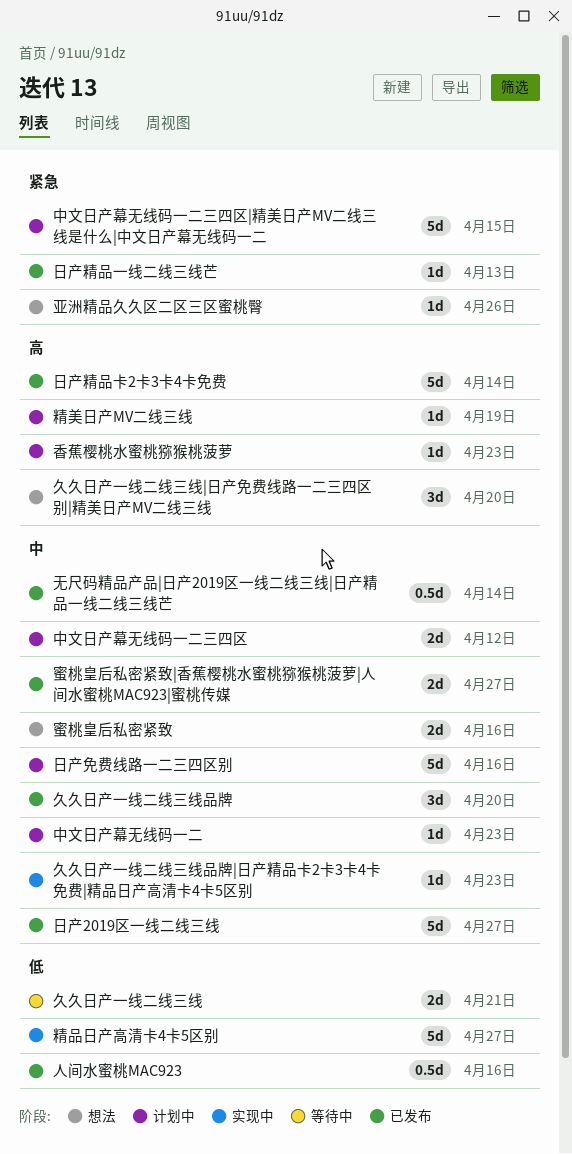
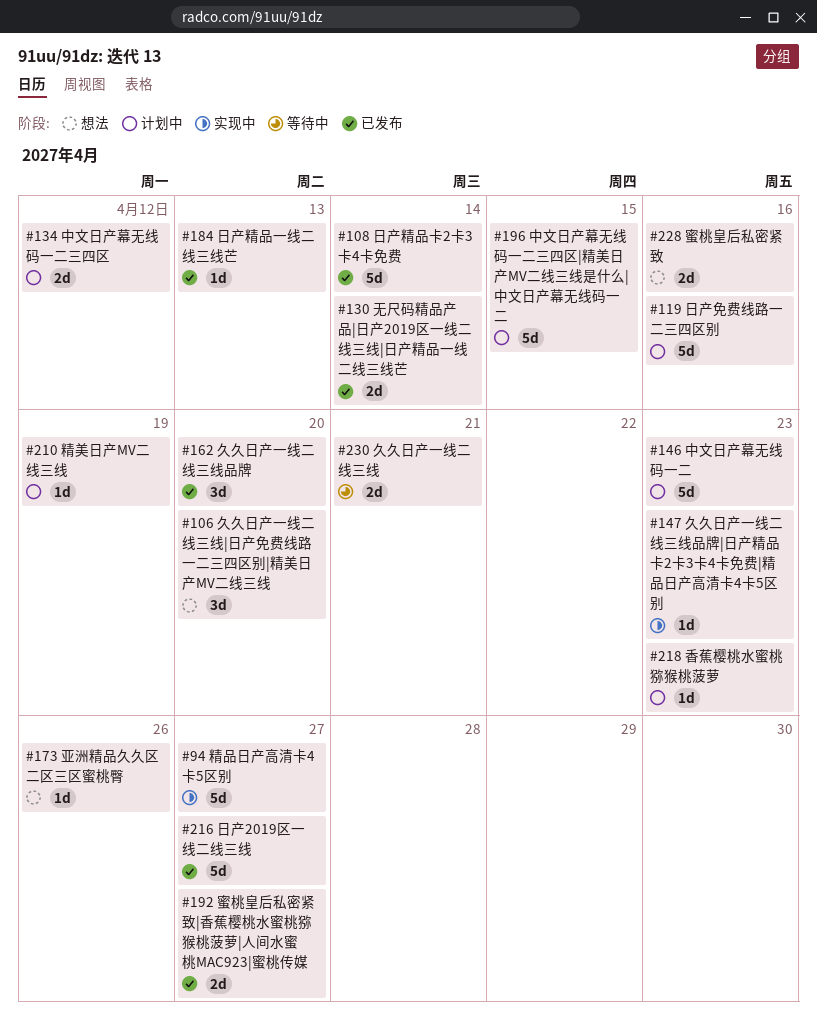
中文日产幕无线码一二, estimate: 1d -> 5d
人间水蜜桃MAC923: present -> none
无尺码精品产品|日产2019区一线二线三线|日产精品一线二线三线芒, estimate: 0.5d -> 2d

